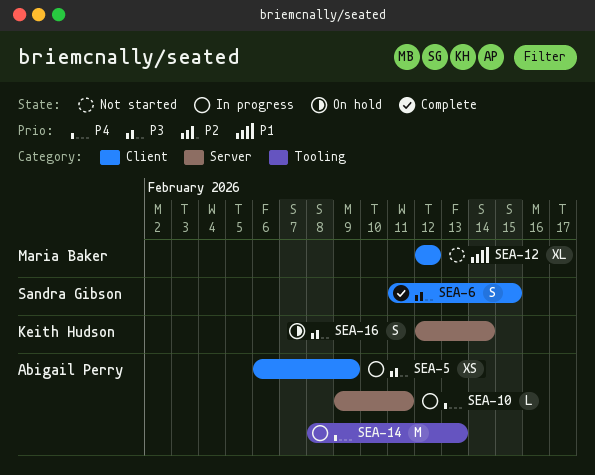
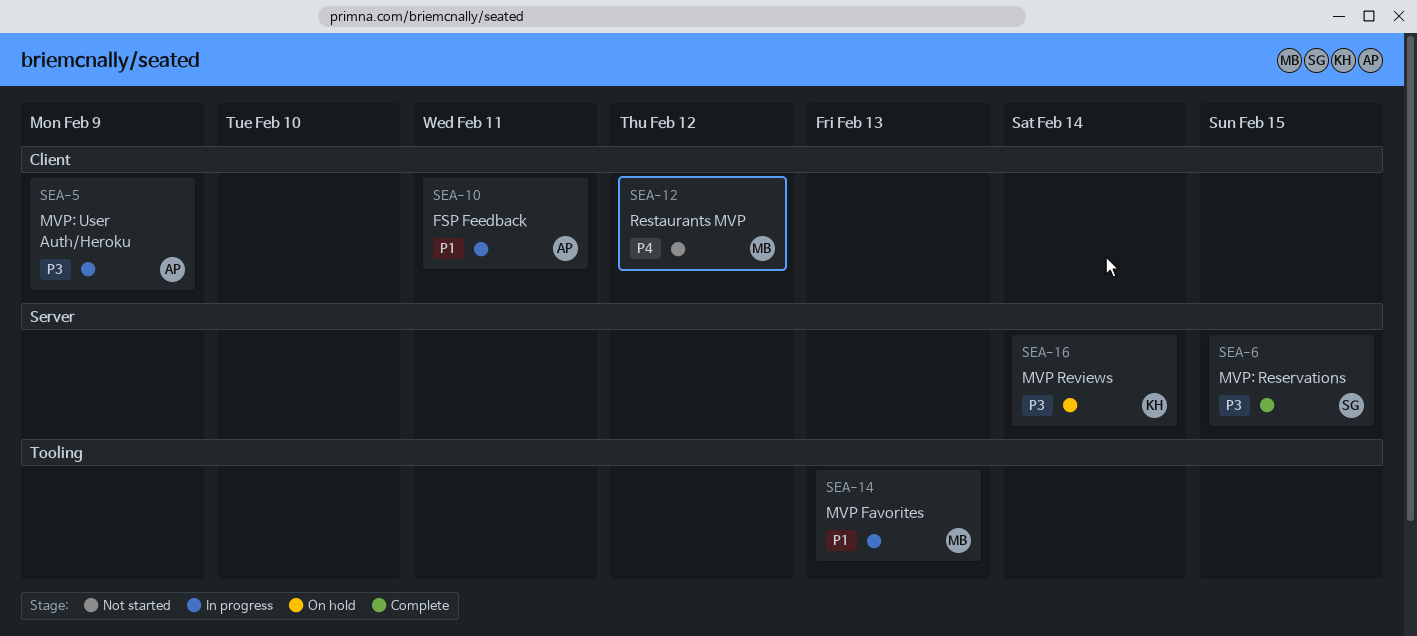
SEA-6, label: Client -> Server
SEA-10, priority: P4 -> P1
SEA-10, label: Server -> Client
SEA-12, priority: P1 -> P4
SEA-14, owner: Abigail Perry -> Maria Baker
SEA-14, priority: P4 -> P1

